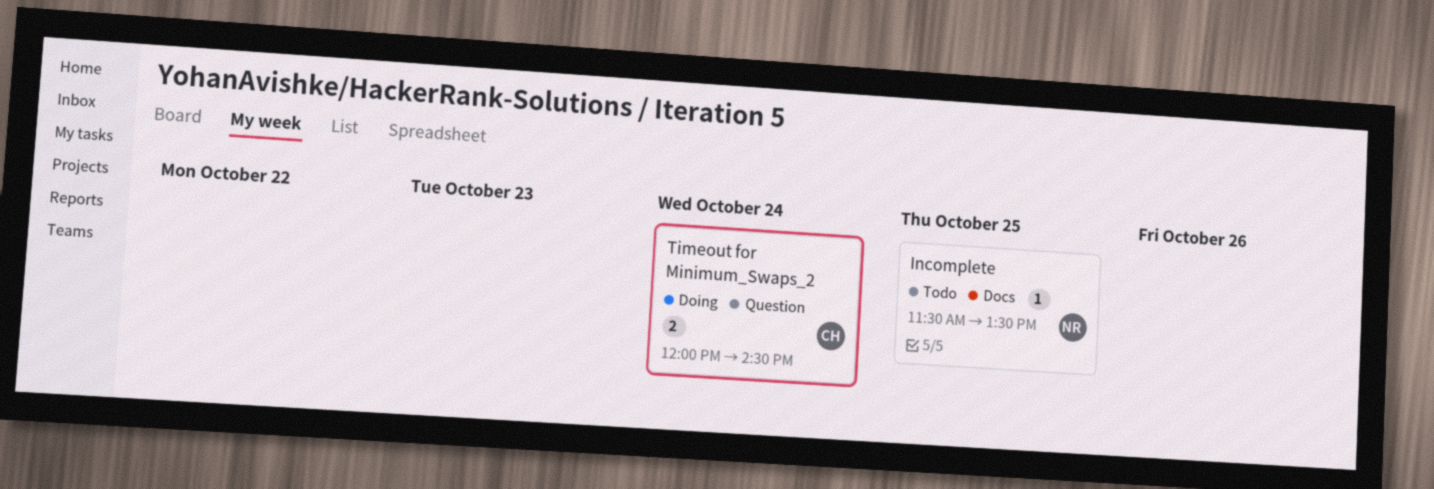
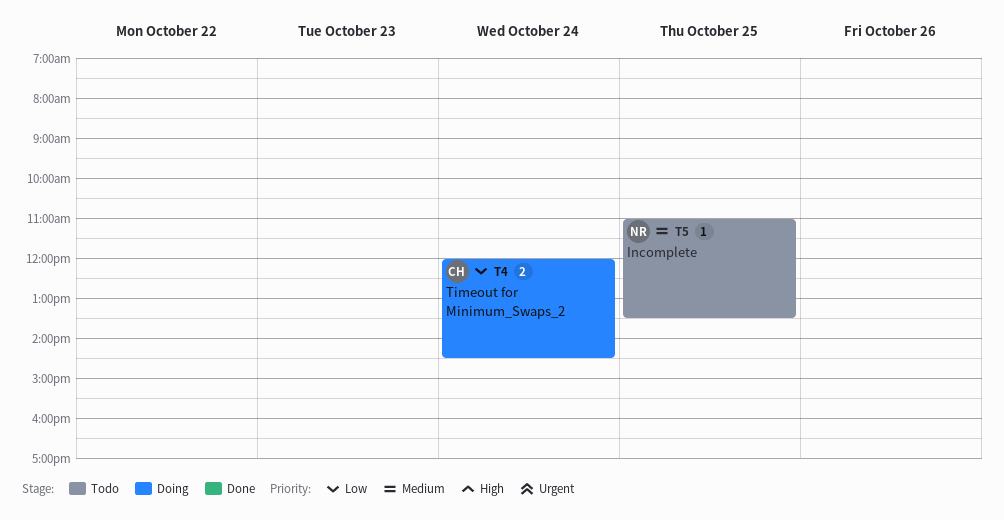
Incomplete, begins: 11:30 -> 11:00

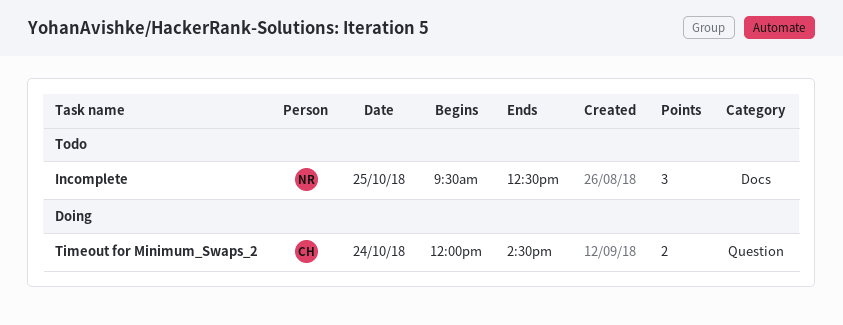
Incomplete, estimate: 1 -> 3
Incomplete, begins: 11:00 -> 09:30
Incomplete, ends: 13:30 -> 12:30

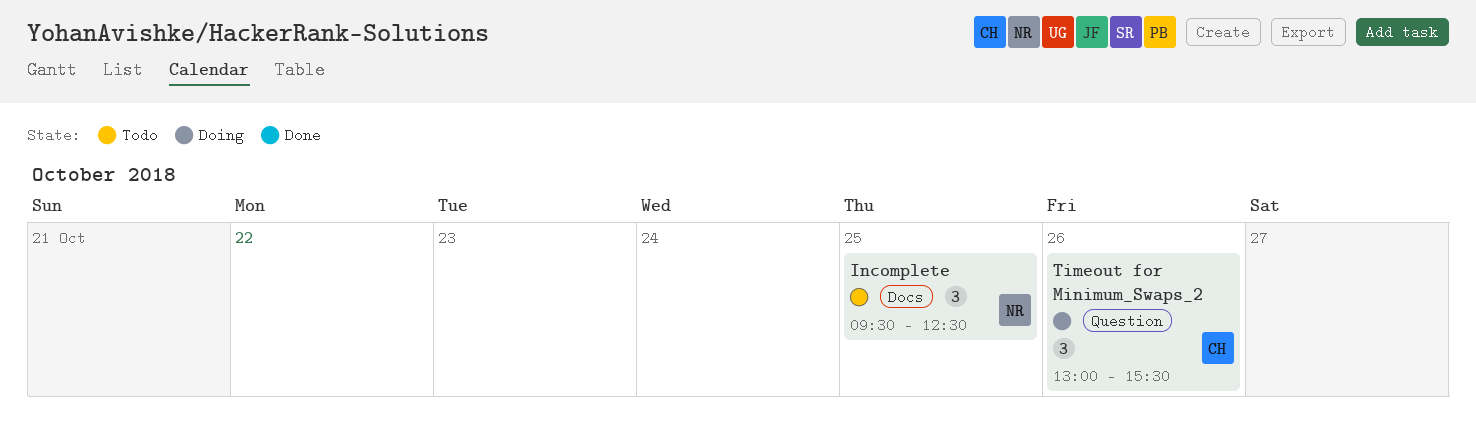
Timeout for Minimum_Swaps_2, estimate: 2 -> 3
Timeout for Minimum_Swaps_2, day: Oct 24 -> Oct 26
Timeout for Minimum_Swaps_2, begins: 12:00 -> 13:00
Timeout for Minimum_Swaps_2, ends: 14:30 -> 15:30

